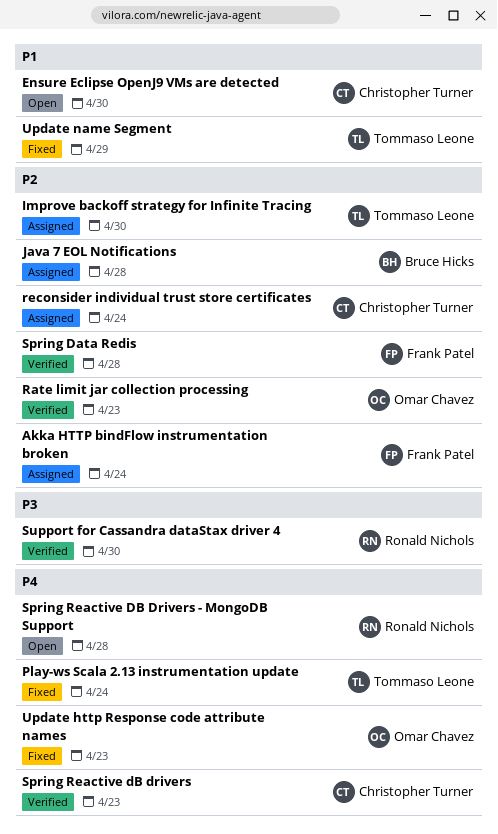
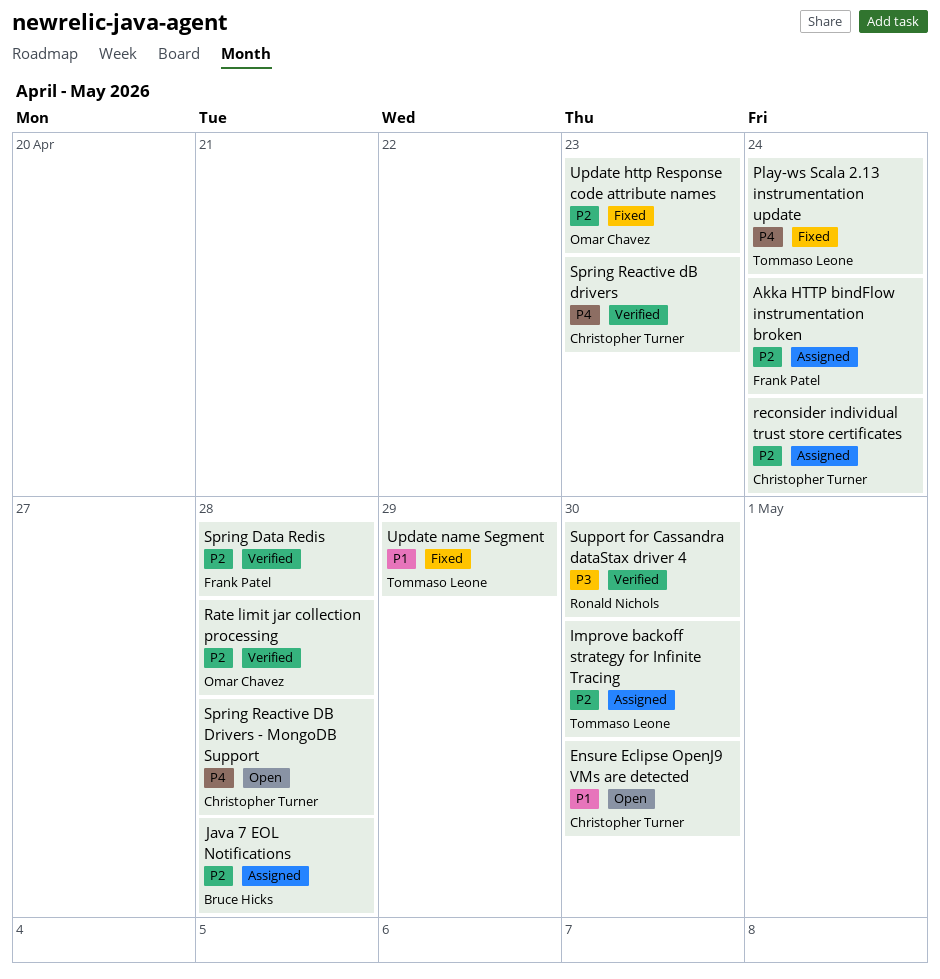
Rate limit jar collection processing, due: Apr 23 -> Apr 28
Spring Reactive DB Drivers - MongoDB Support, owner: Ronald Nichols -> Christopher Turner
Update http Response code attribute names, priority: P4 -> P2

